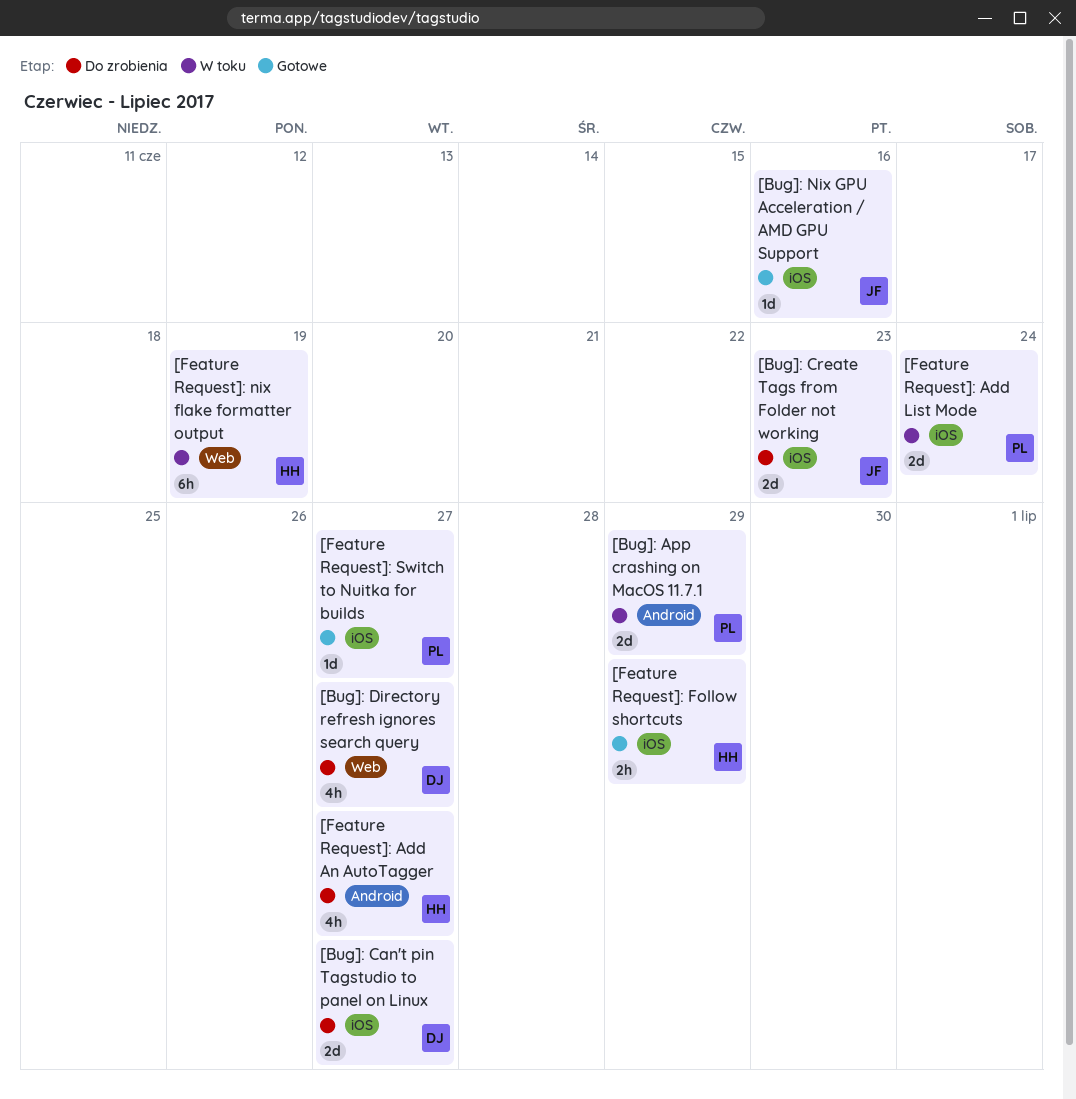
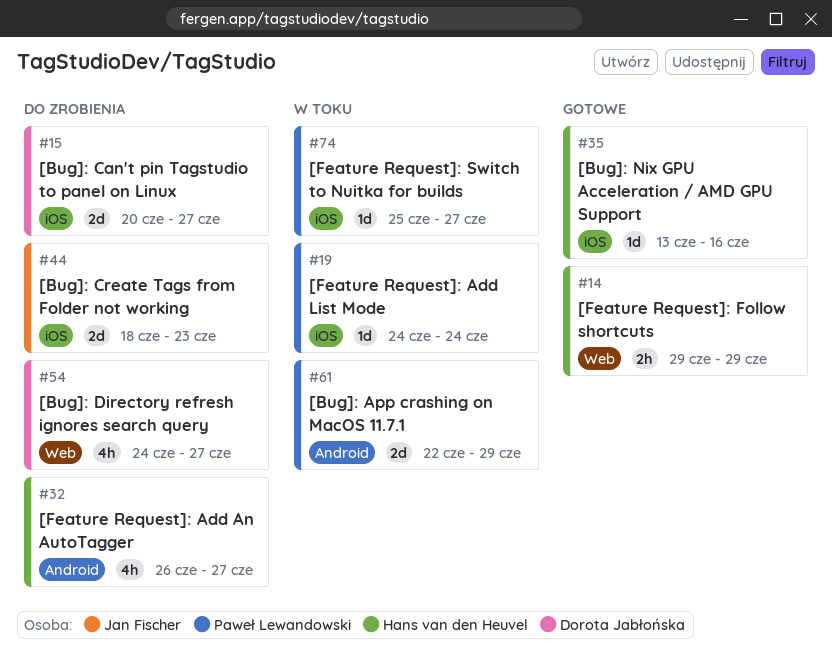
[Bug]: Nix GPU Acceleration / AMD GPU Support, owner: Jan Fischer -> Hans van den Heuvel
[Feature Request]: Add List Mode, estimate: 2d -> 1d
[Feature Request]: Follow shortcuts, label: iOS -> Web
[Feature Request]: nix flake formatter output: present -> none
[Feature Request]: Switch to Nuitka for builds, status: Gotowe -> W toku

